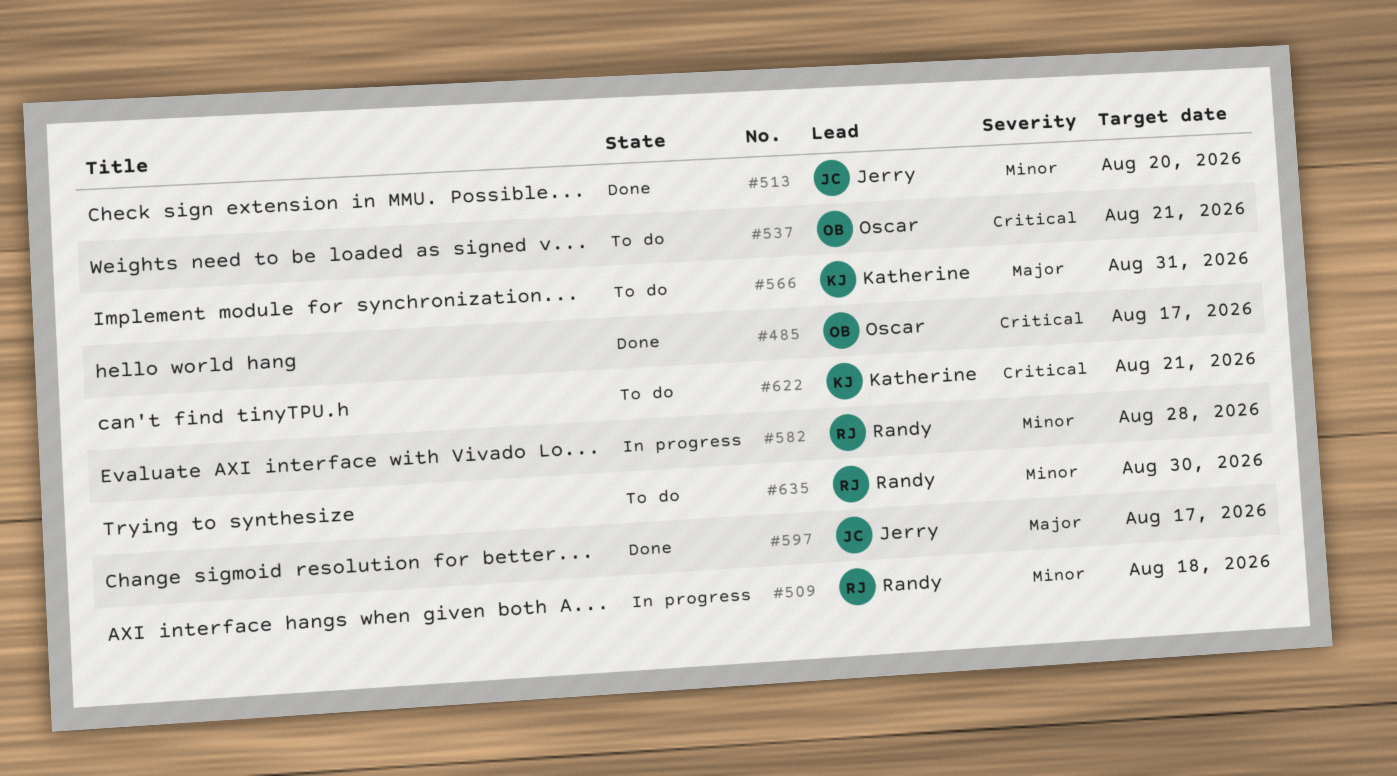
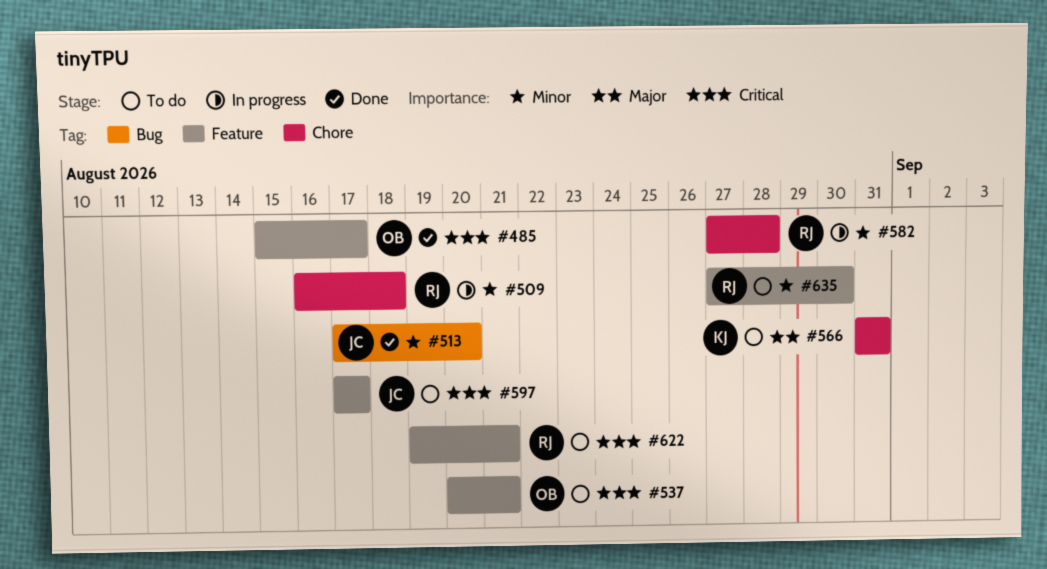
#597, status: Done -> To do
#597, priority: Major -> Critical
#622, owner: Katherine -> Randy

